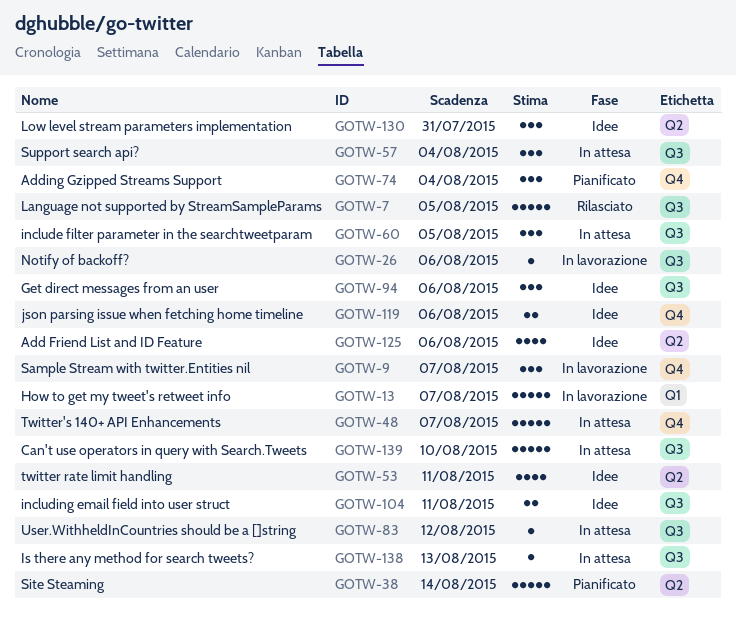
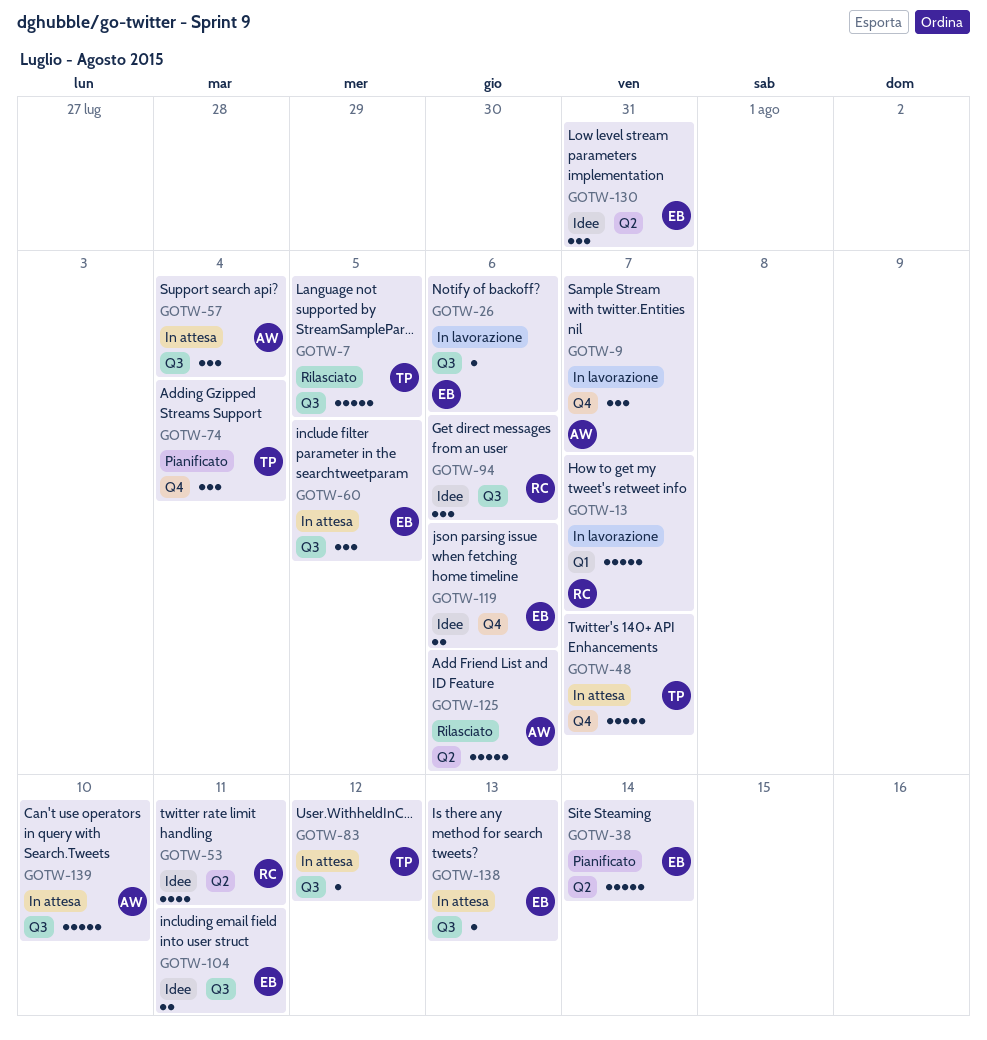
GOTW-125, status: Idee -> Rilasciato
GOTW-125, estimate: 4 -> 5

